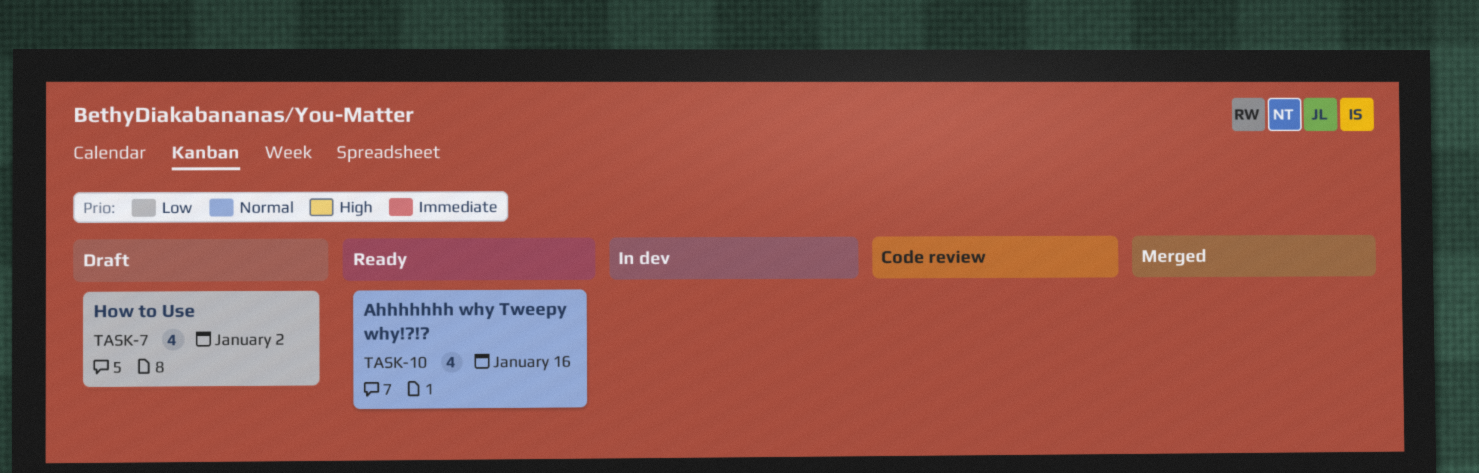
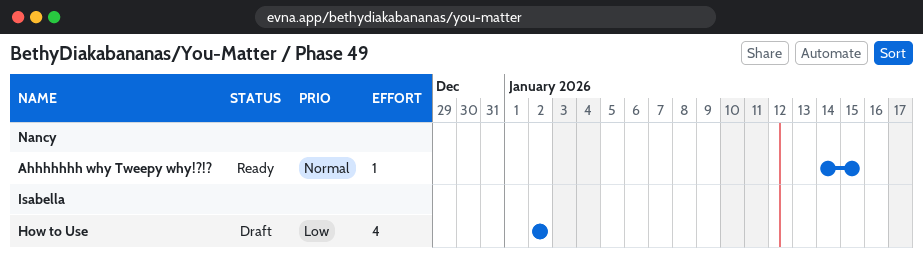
Ahhhhhhh why Tweepy why!?!?, estimate: 4 -> 1
Ahhhhhhh why Tweepy why!?!?, due: Jan 16 -> Jan 15

